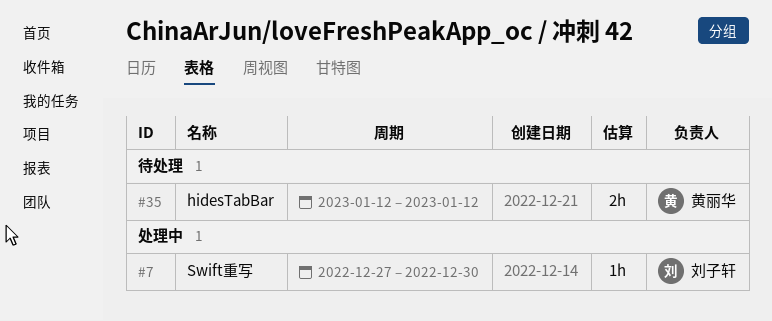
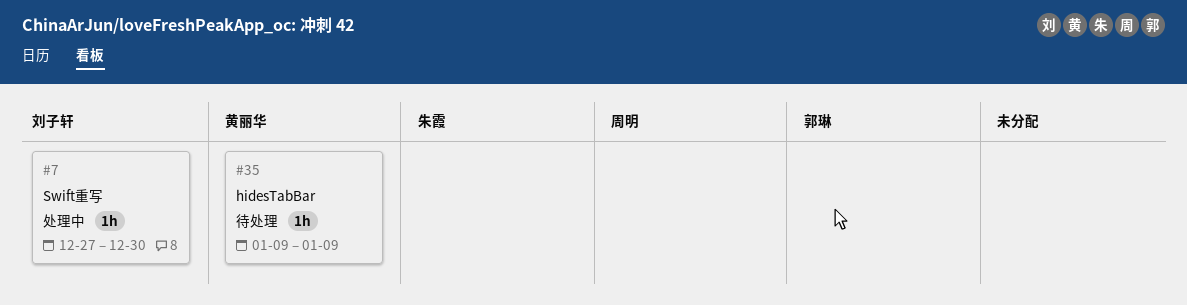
#35, estimate: 2h -> 1h
#35, start: Jan 12 -> Jan 9
#35, due: Jan 12 -> Jan 9

